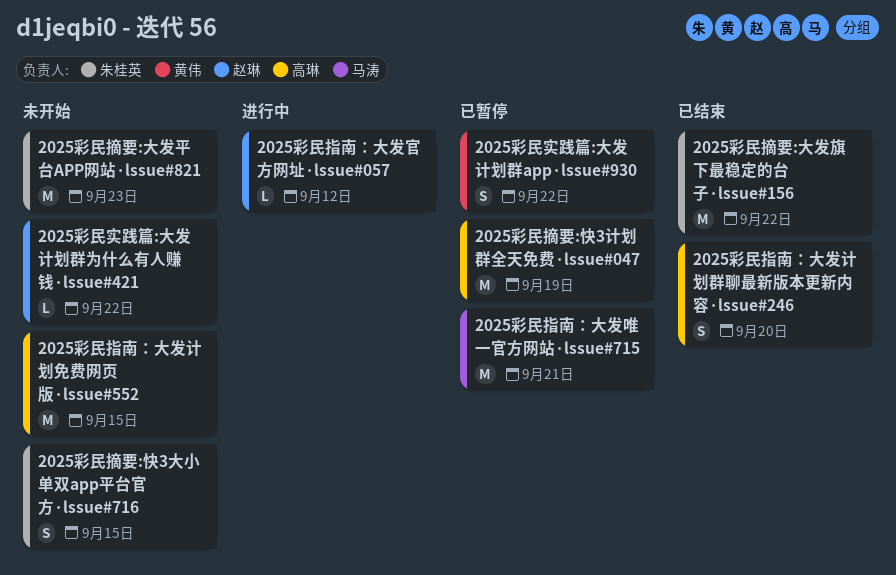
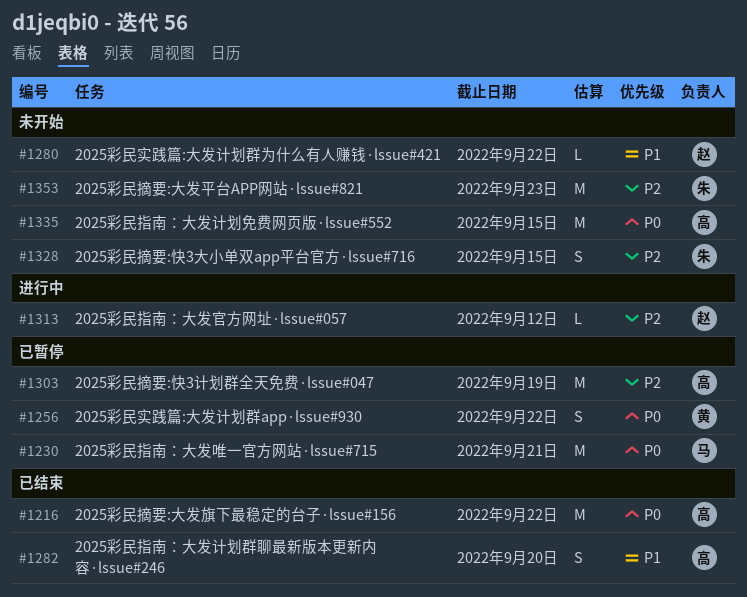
2025彩民摘要:大发旗下最稳定的台子·lssue#156, owner: 朱桂英 -> 高琳

